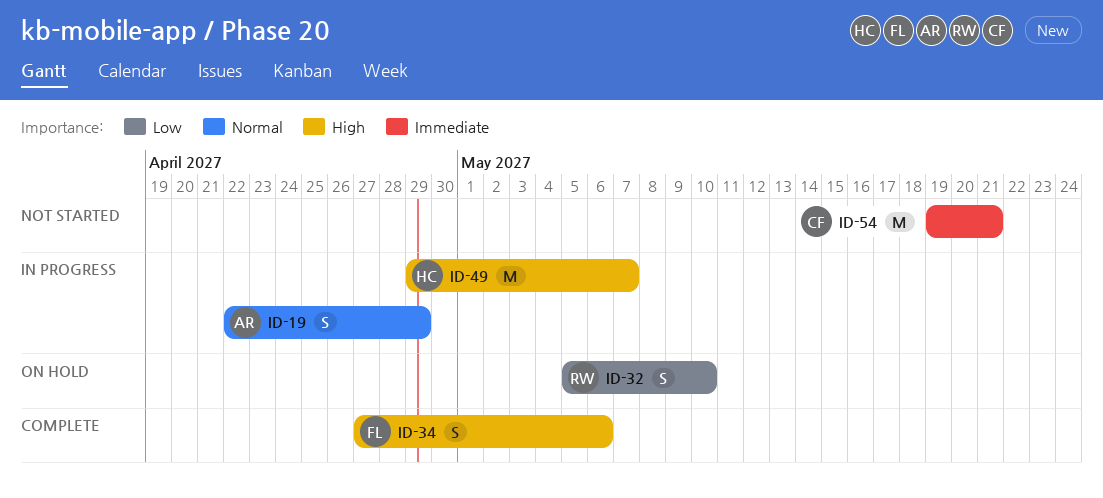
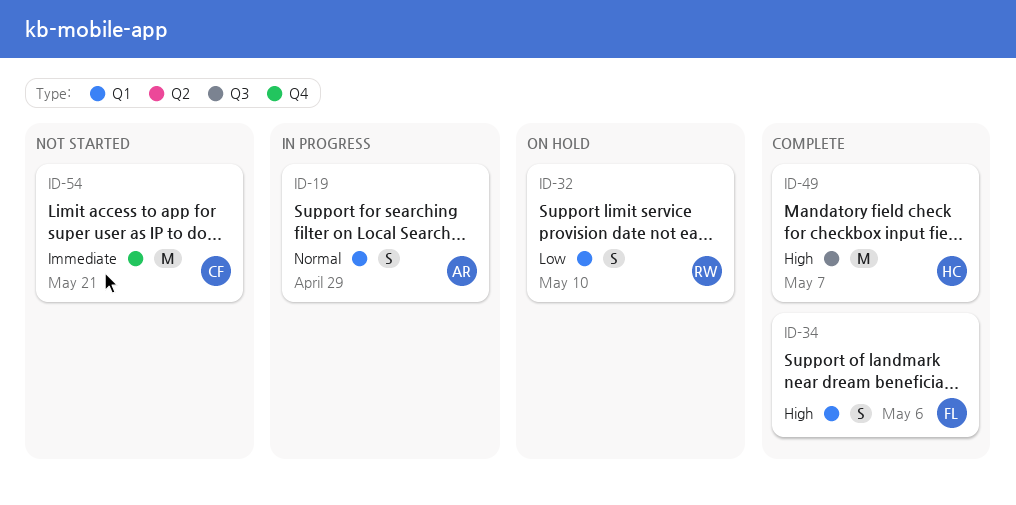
ID-49, status: In progress -> Complete

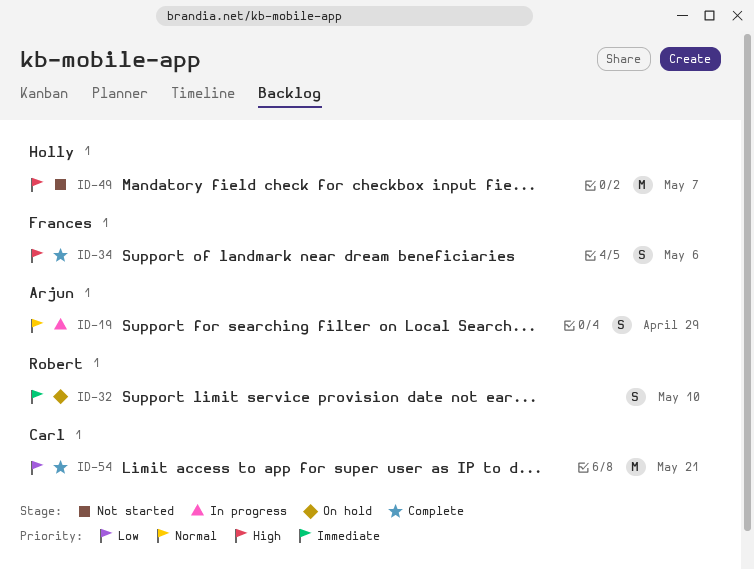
ID-32, priority: Low -> Immediate
ID-49, status: Complete -> Not started
ID-54, status: Not started -> Complete
ID-54, priority: Immediate -> Low

